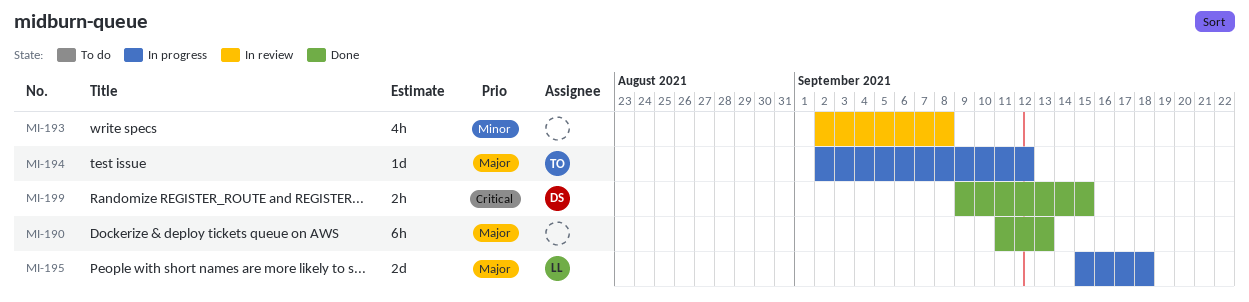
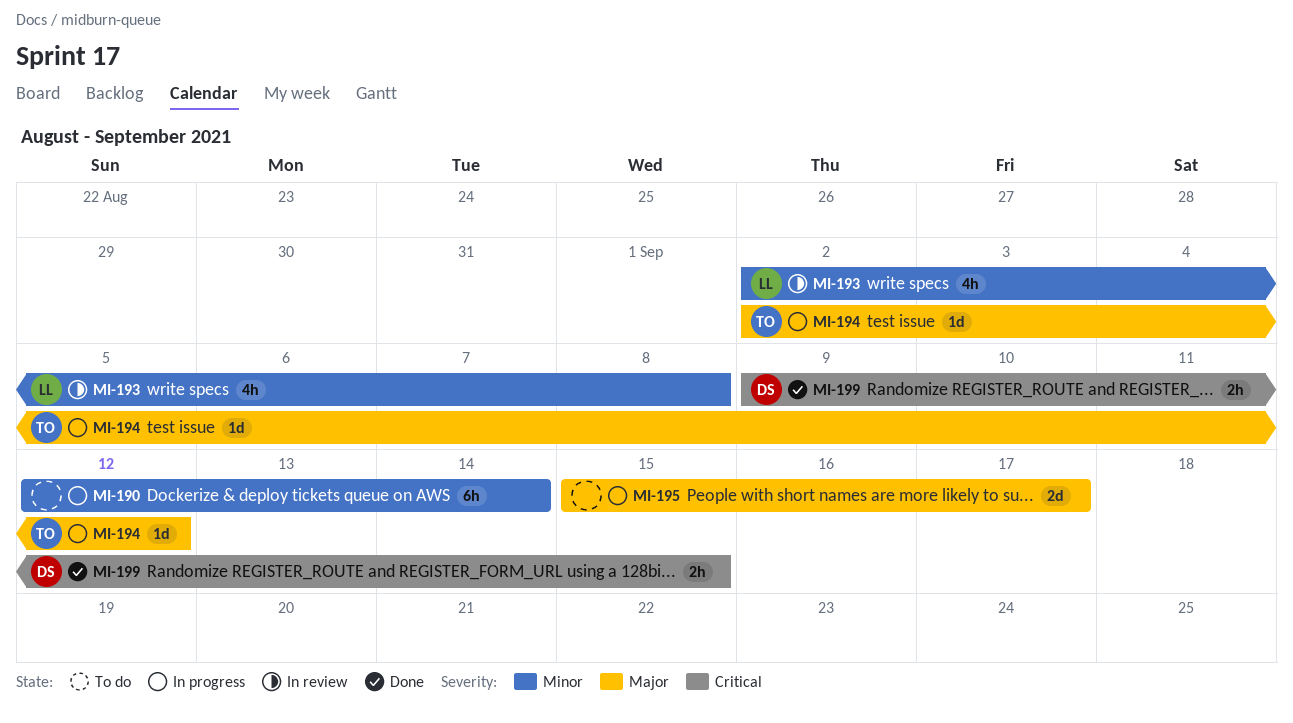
MI-190, status: Done -> In progress
MI-190, priority: Major -> Minor
MI-190, start: Sep 11 -> Sep 12
MI-190, due: Sep 13 -> Sep 14
MI-193, owner: none -> LL
MI-195, owner: LL -> none
MI-195, due: Sep 18 -> Sep 17

